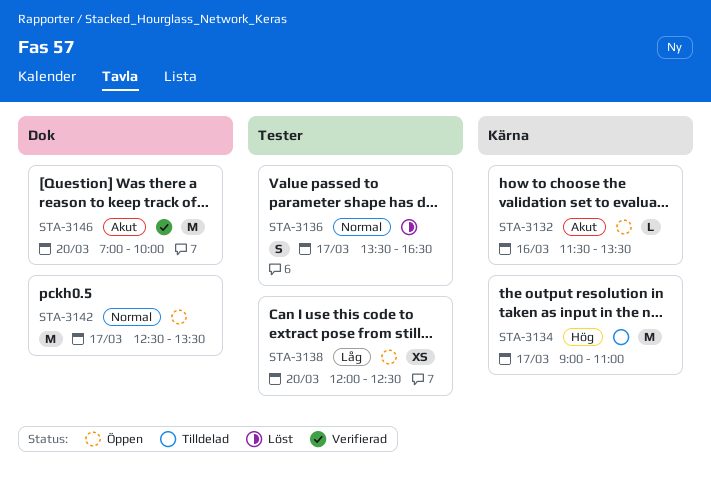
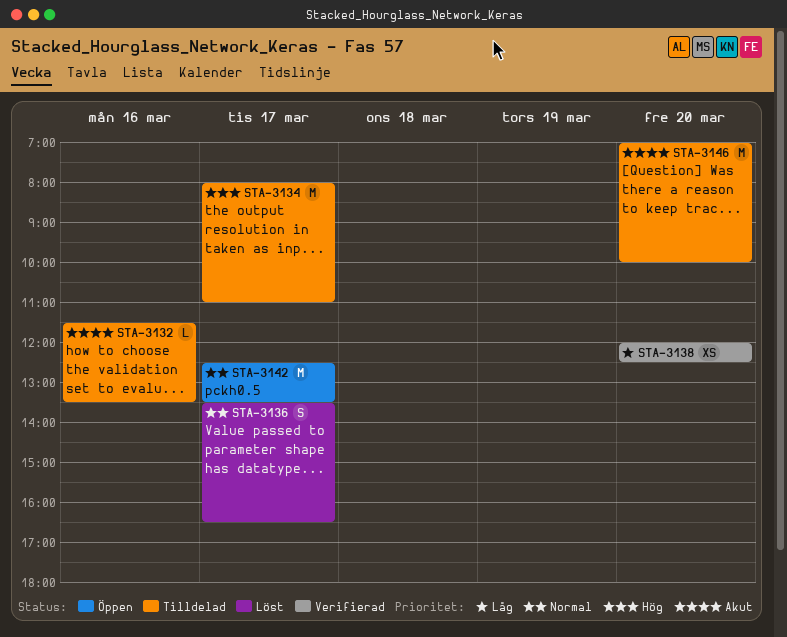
STA-3132, status: Öppen -> Tilldelad
STA-3134, begins: 09:00 -> 08:00
STA-3138, status: Öppen -> Verifierad
STA-3146, status: Verifierad -> Tilldelad

